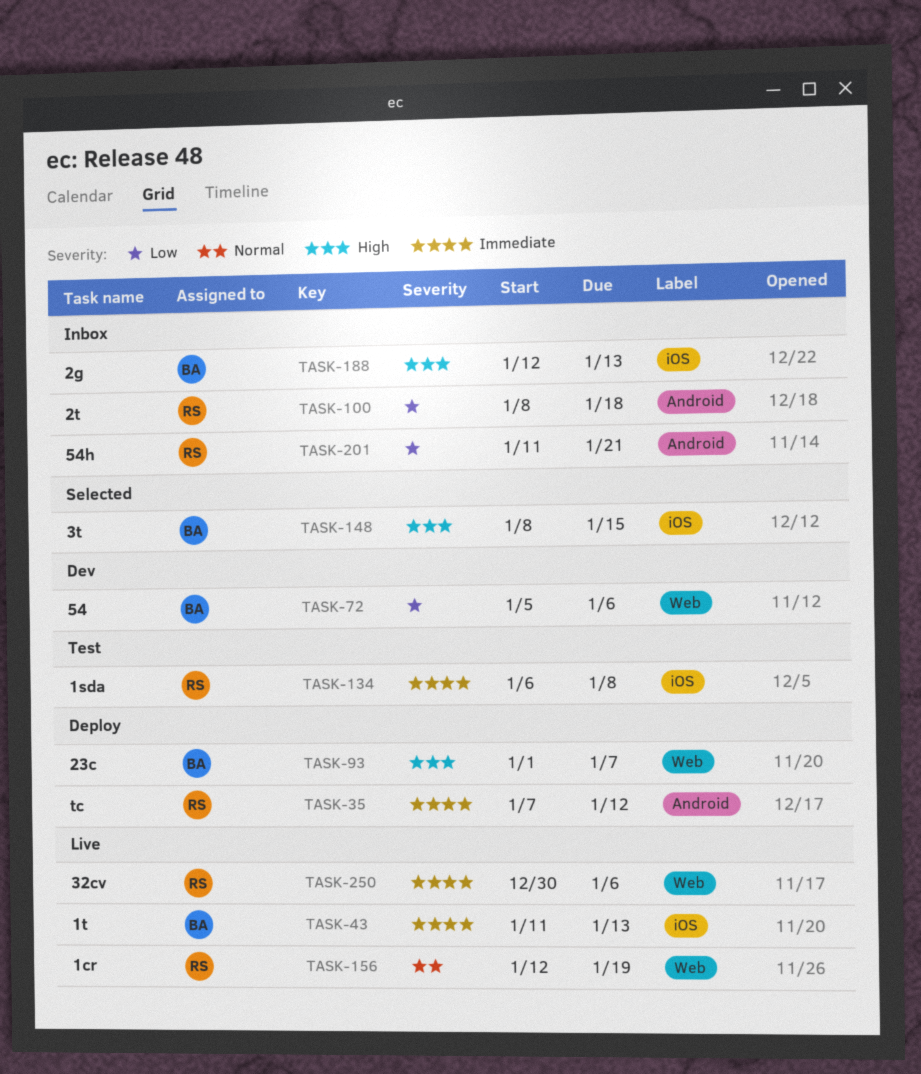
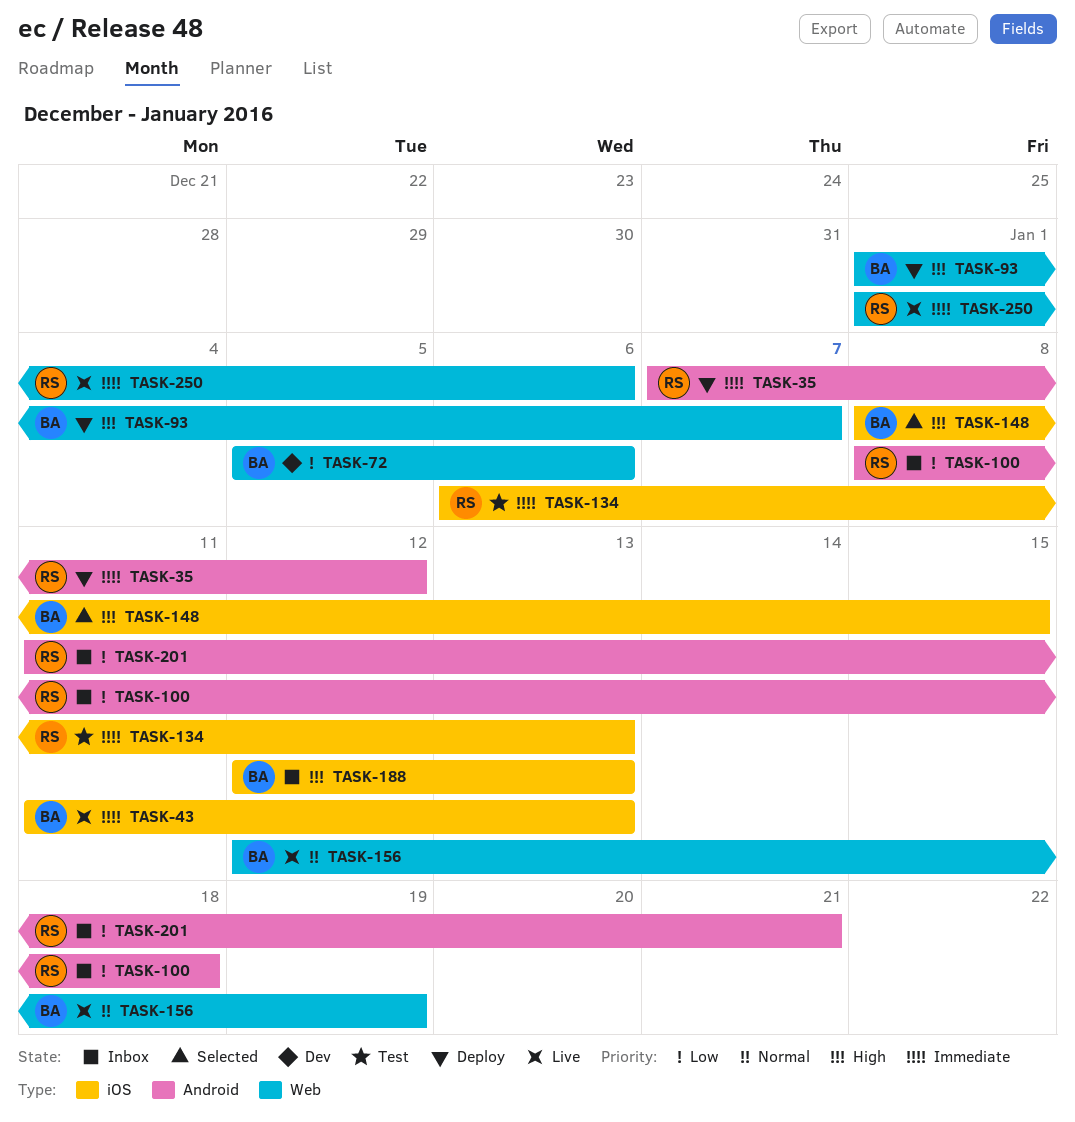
TASK-134, due: Jan 8 -> Jan 13
TASK-156, owner: RS -> BA
TASK-250, start: Dec 30 -> Jan 1

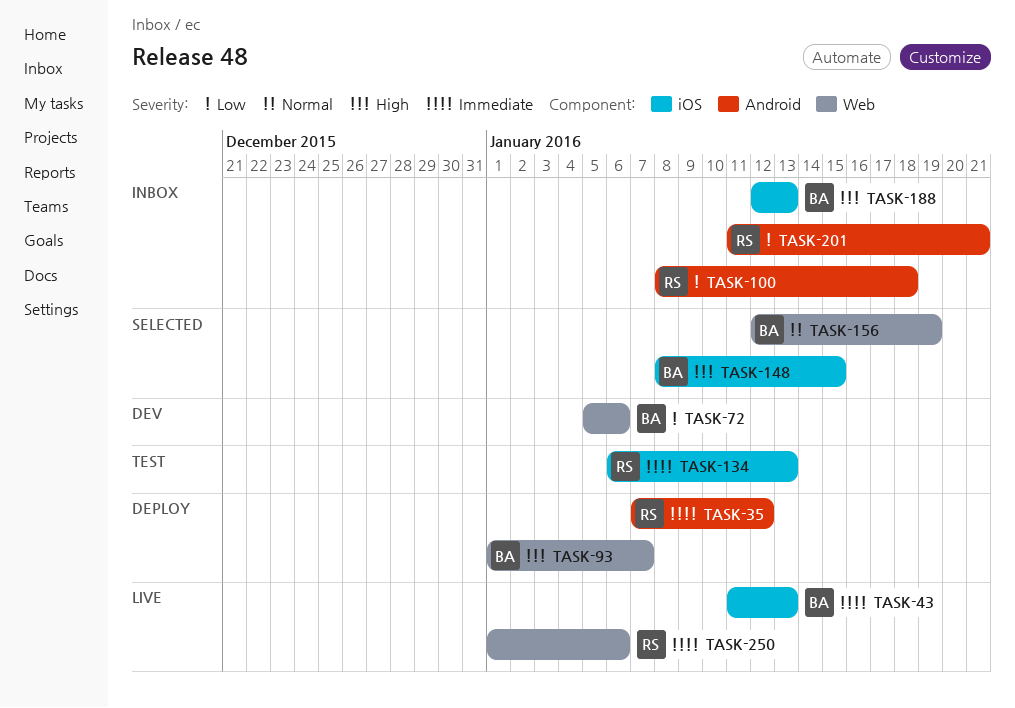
TASK-156, status: Live -> Selected

